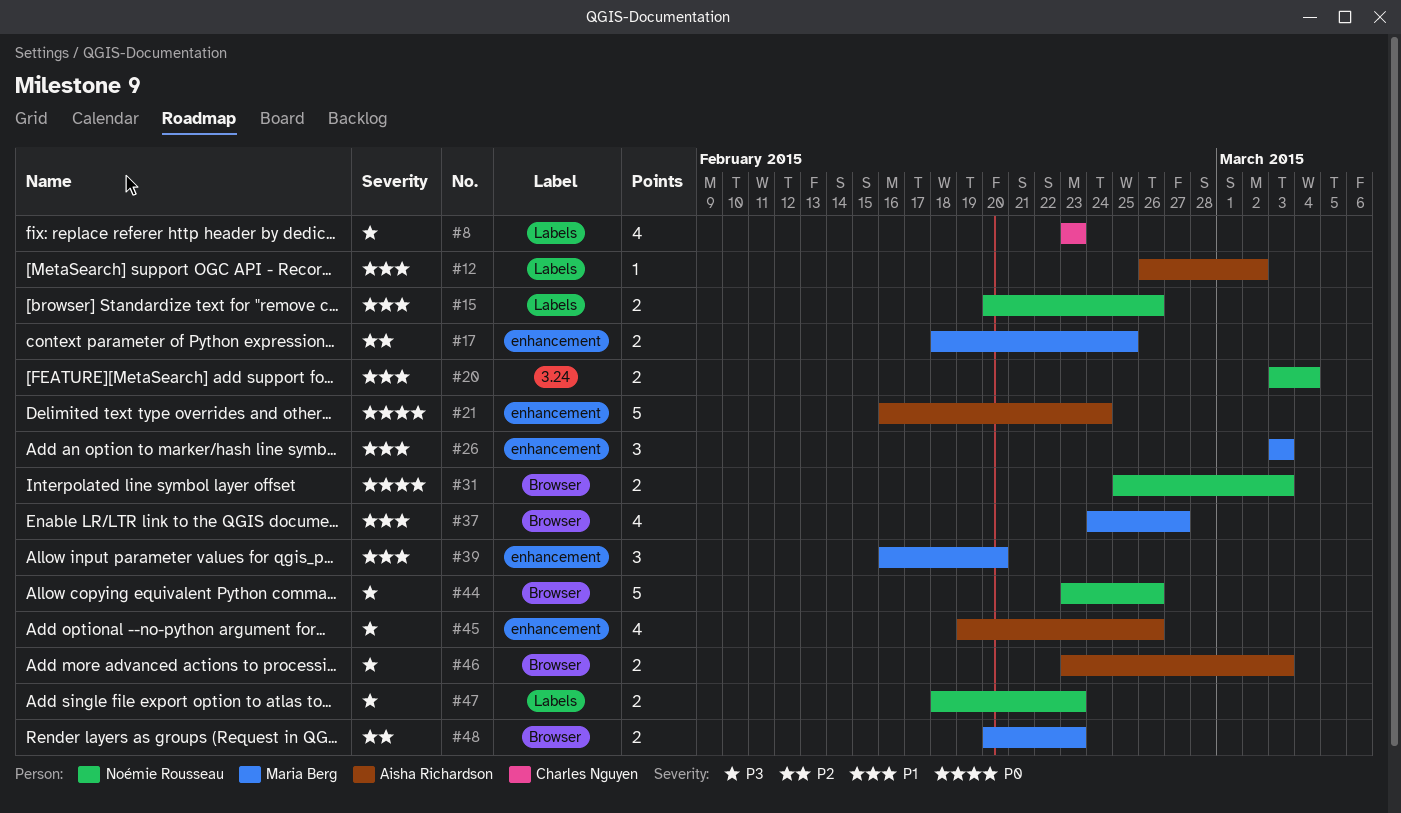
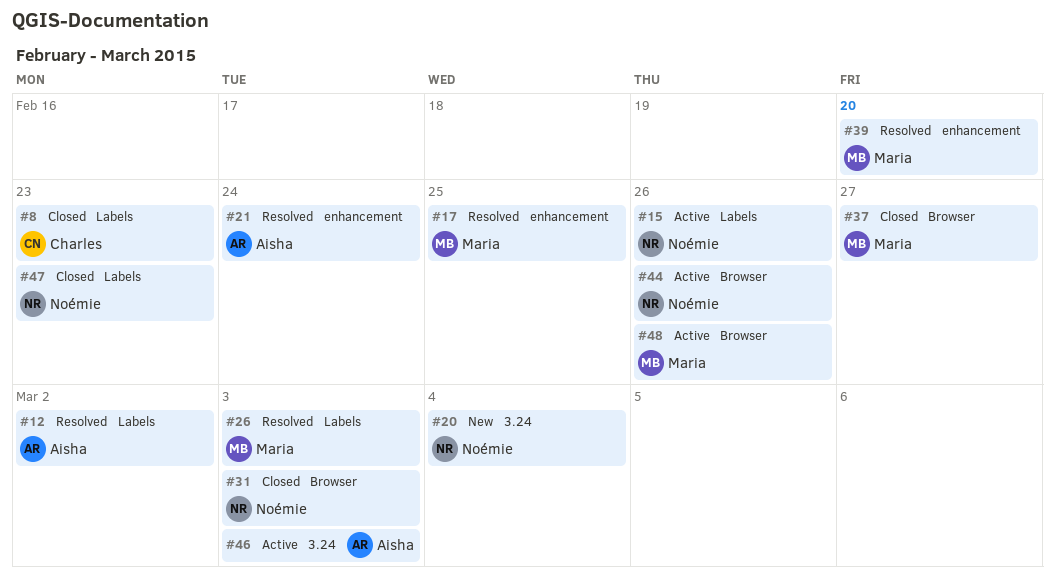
#26, label: enhancement -> Labels
#45: present -> none
#46, label: Browser -> 3.24
#48, due: Feb 23 -> Feb 26

